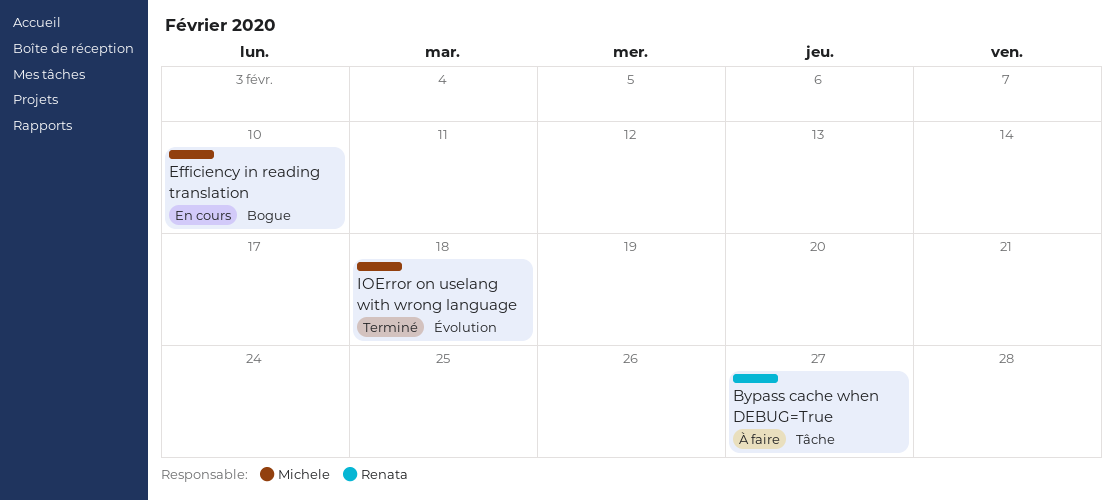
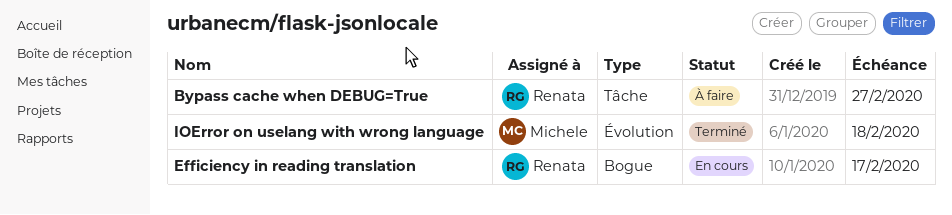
Efficiency in reading translation, owner: Michele -> Renata
Efficiency in reading translation, due: Feb 10 -> Feb 17

